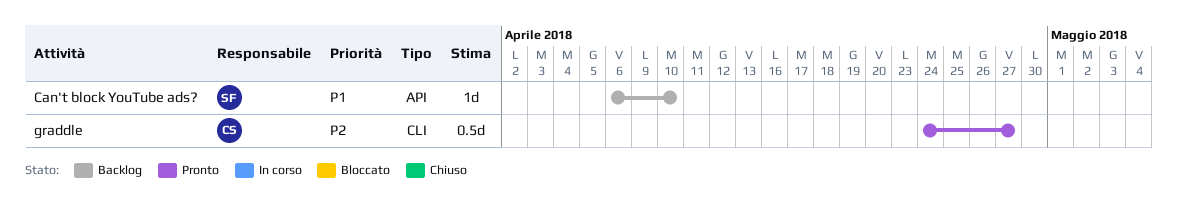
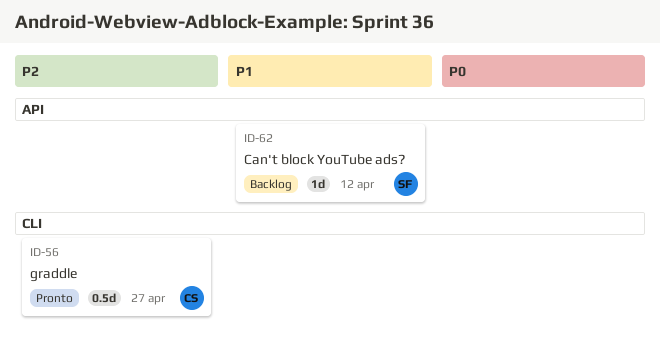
Can't block YouTube ads?, due: Apr 10 -> Apr 12

